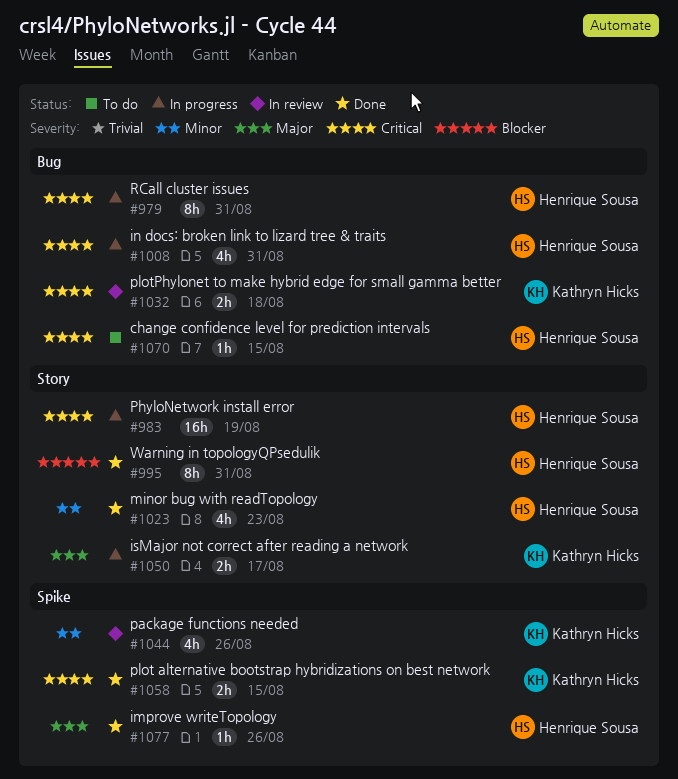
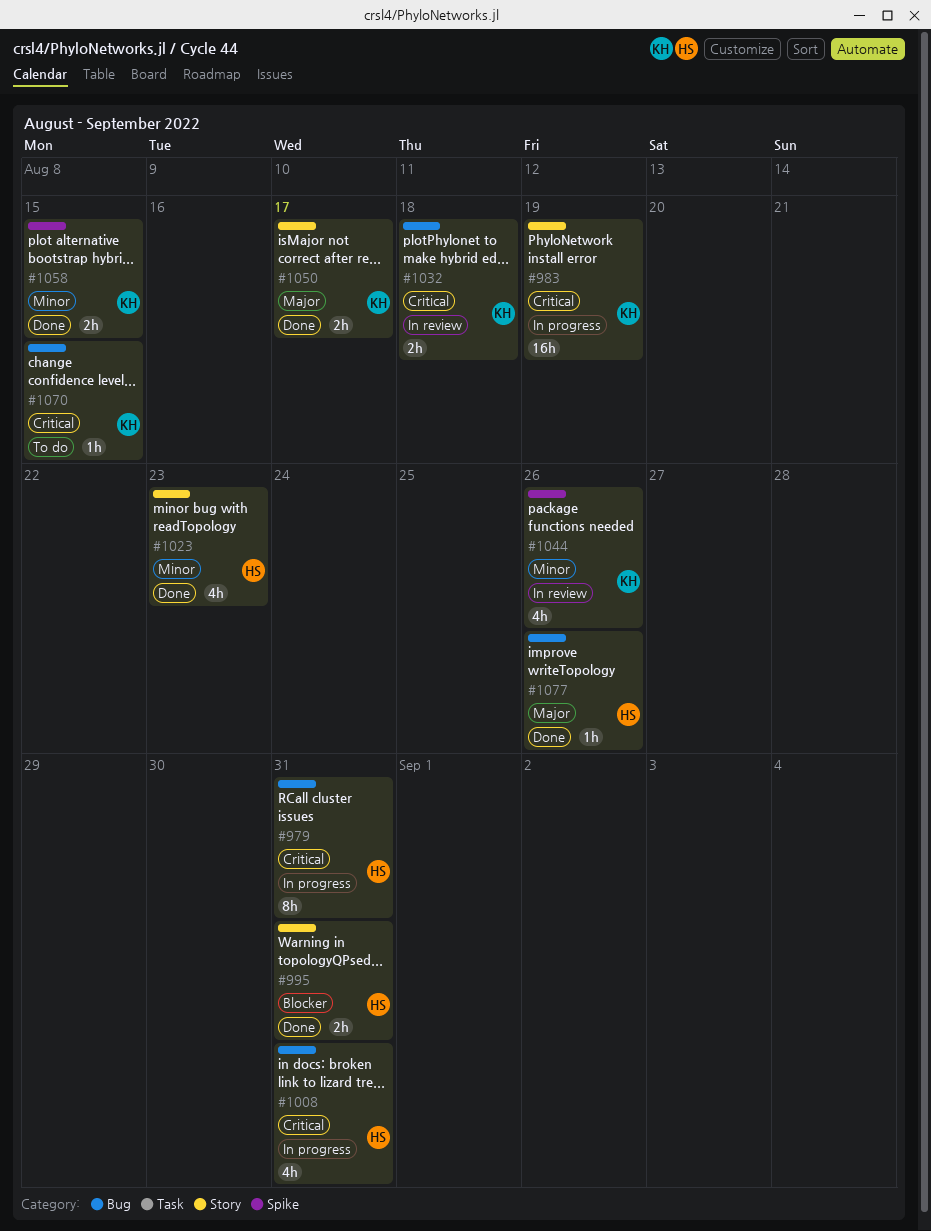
#983, owner: Henrique Sousa -> Kathryn Hicks
#995, estimate: 8h -> 2h
#1050, status: In progress -> Done
#1058, priority: Critical -> Minor
#1070, owner: Henrique Sousa -> Kathryn Hicks
#1077, label: Spike -> Bug

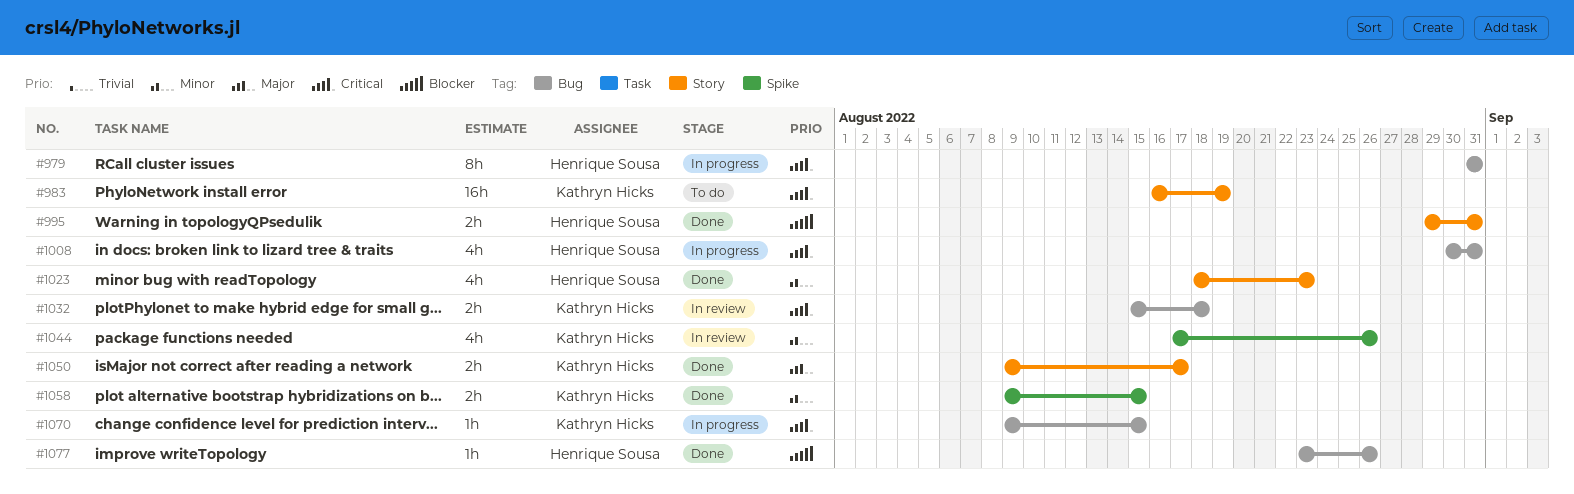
#983, status: In progress -> To do
#1070, status: To do -> In progress
#1077, priority: Major -> Blocker

